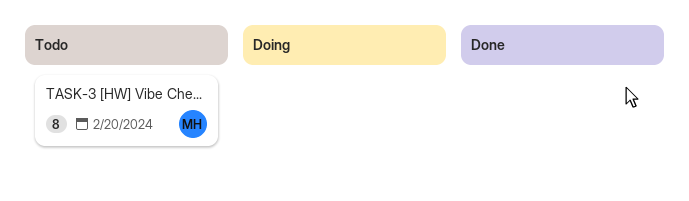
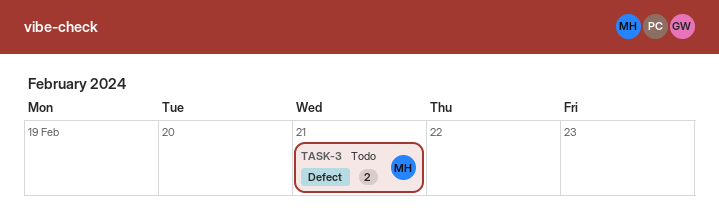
TASK-3, estimate: 8 -> 2
TASK-3, due: Feb 20 -> Feb 21

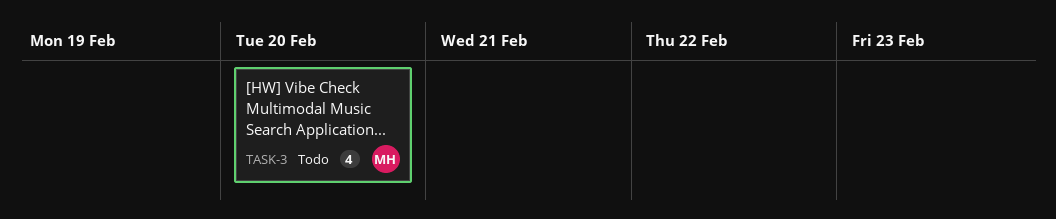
TASK-3, estimate: 2 -> 4
TASK-3, due: Feb 21 -> Feb 20

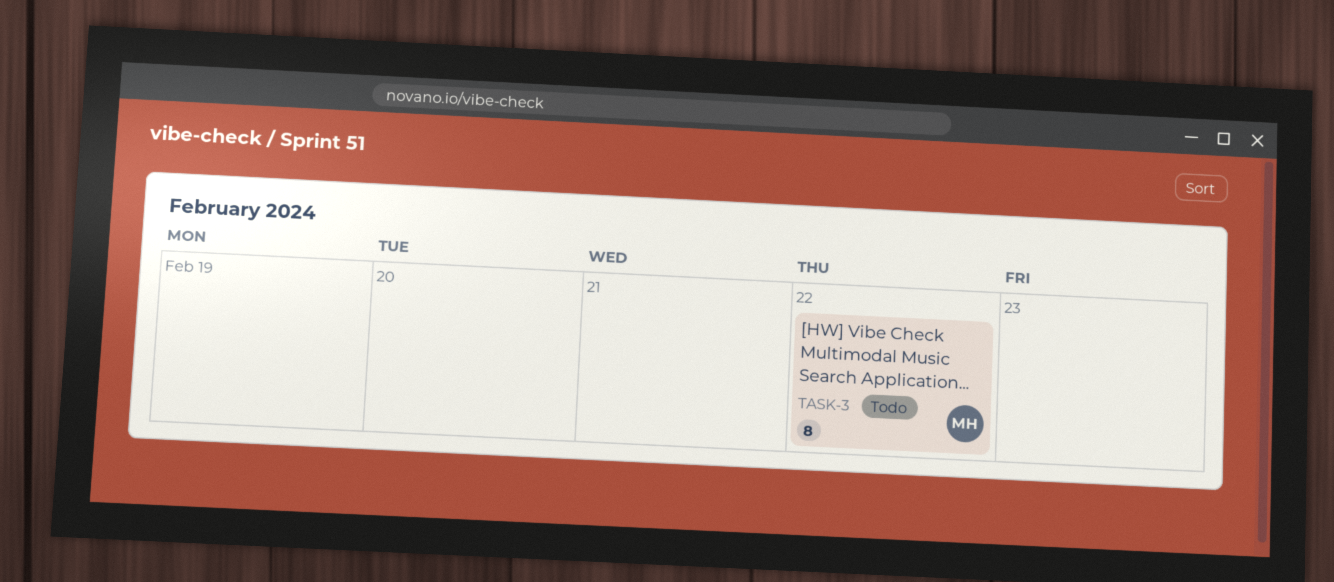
TASK-3, estimate: 4 -> 8
TASK-3, due: Feb 20 -> Feb 22

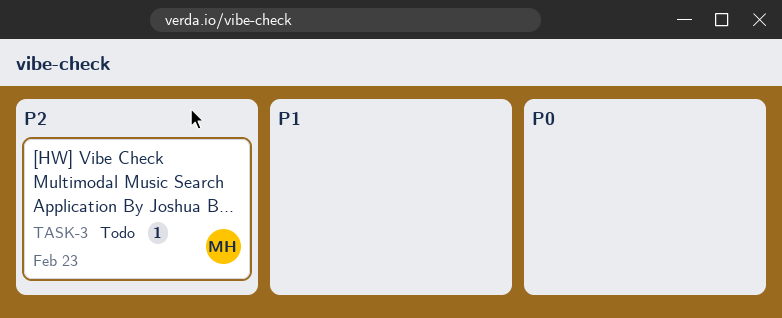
TASK-3, estimate: 8 -> 1
TASK-3, due: Feb 22 -> Feb 23

